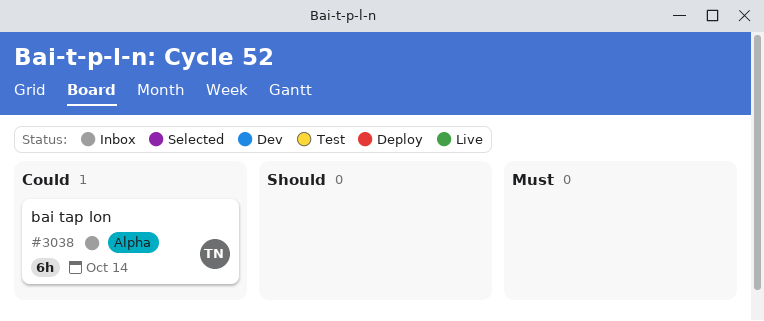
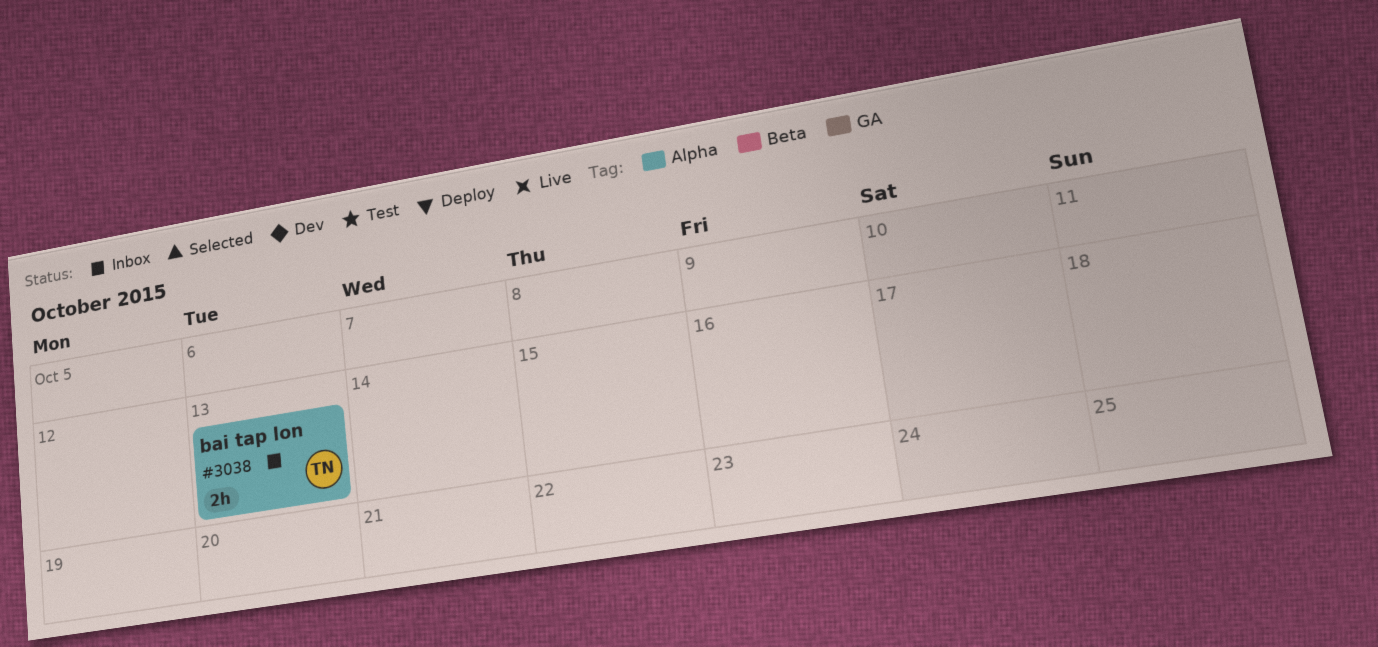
#3038, estimate: 6h -> 2h
#3038, due: Oct 14 -> Oct 13

